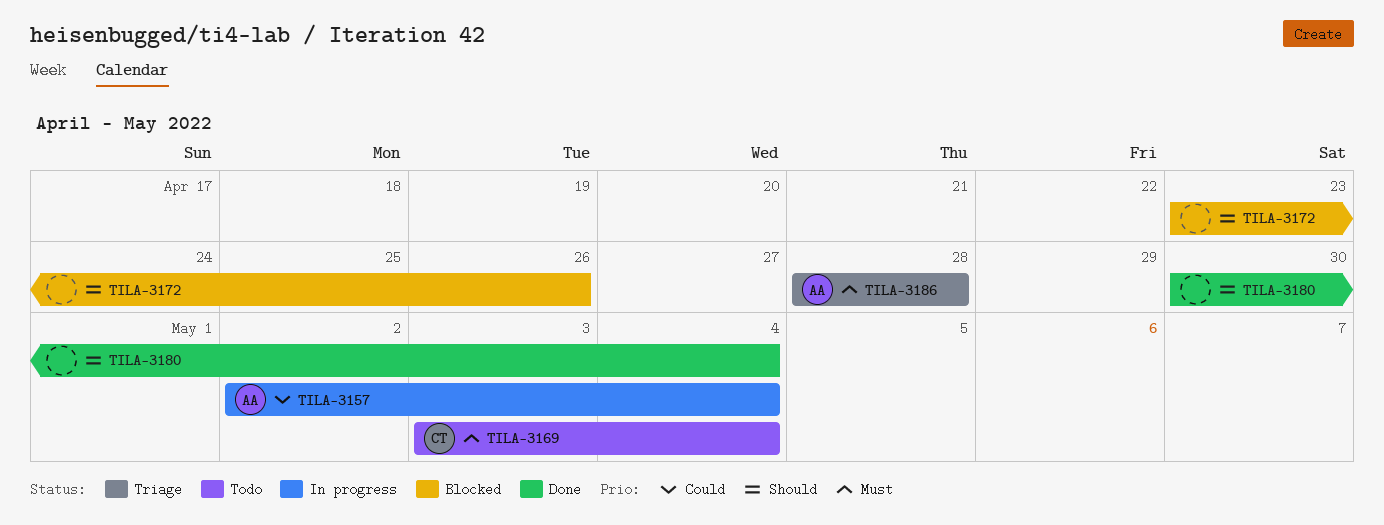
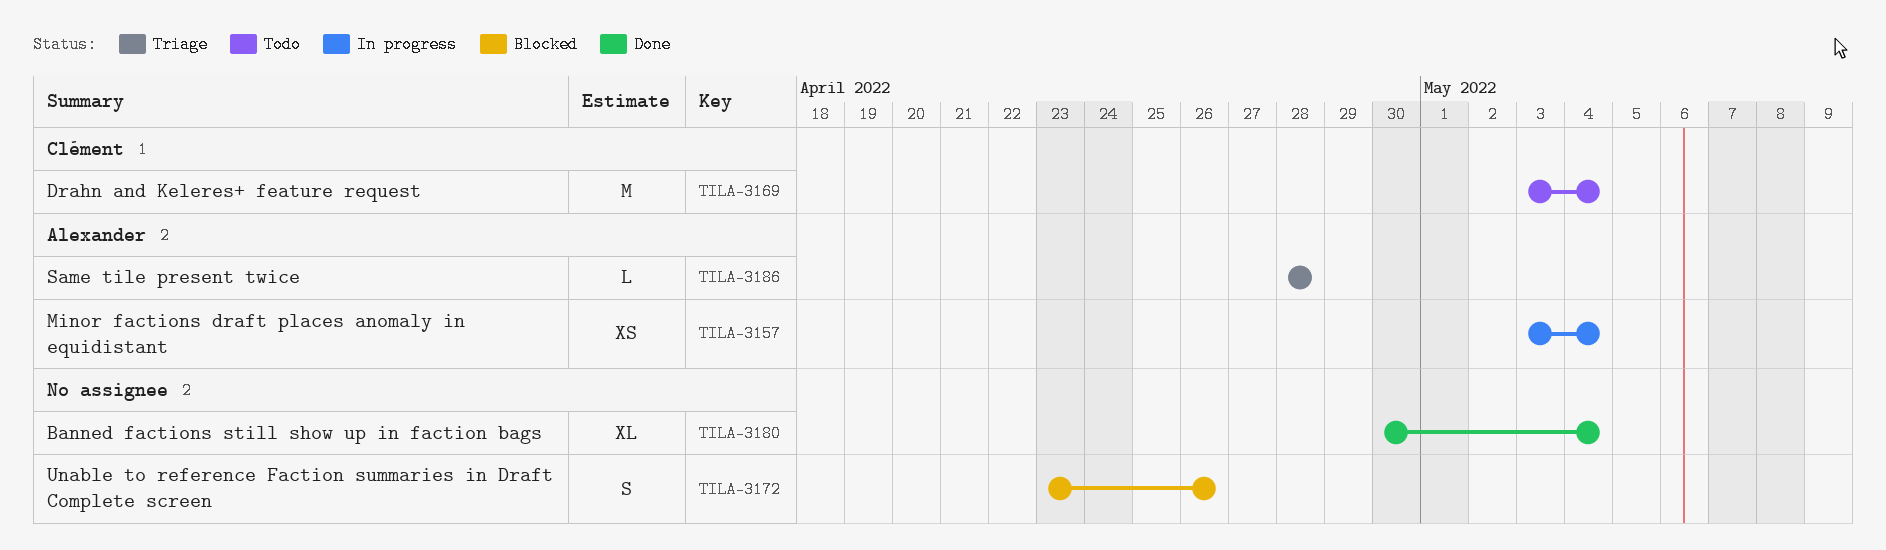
TILA-3157, start: May 2 -> May 3

